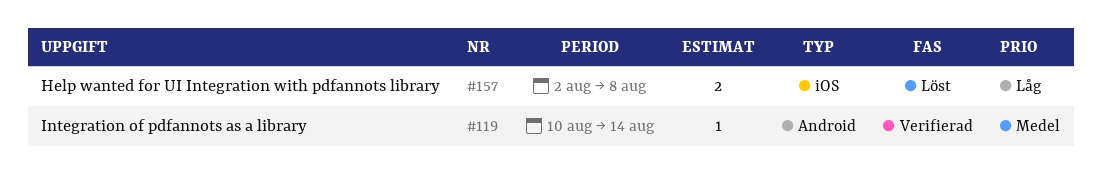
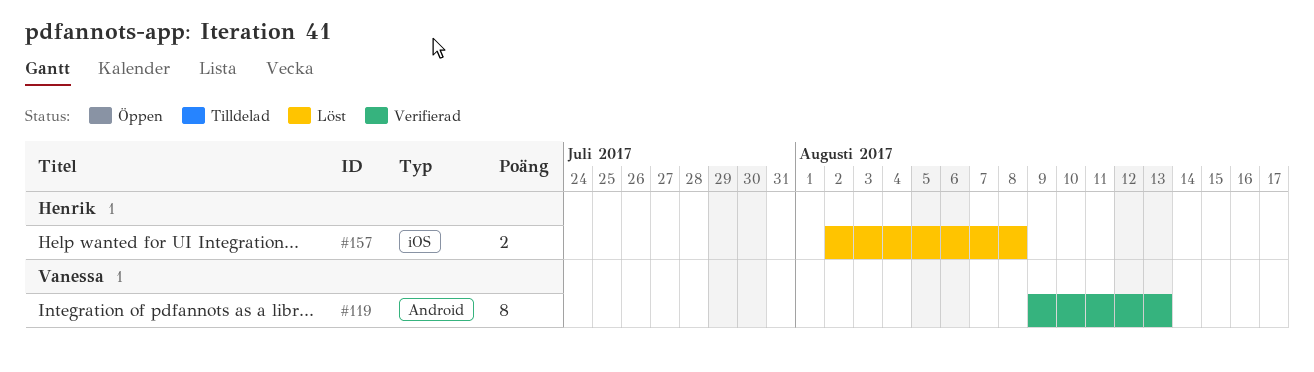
#119, estimate: 1 -> 8
#119, start: Aug 10 -> Aug 9
#119, due: Aug 14 -> Aug 13

